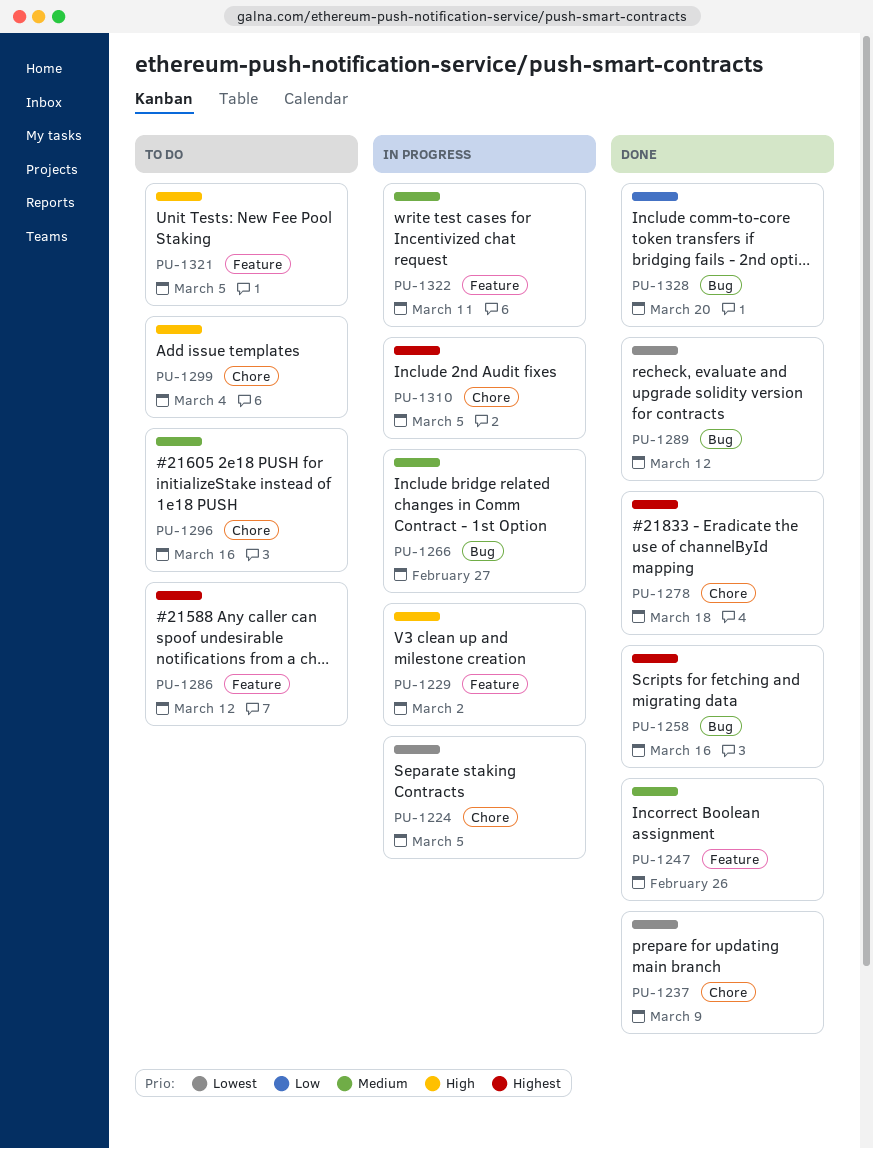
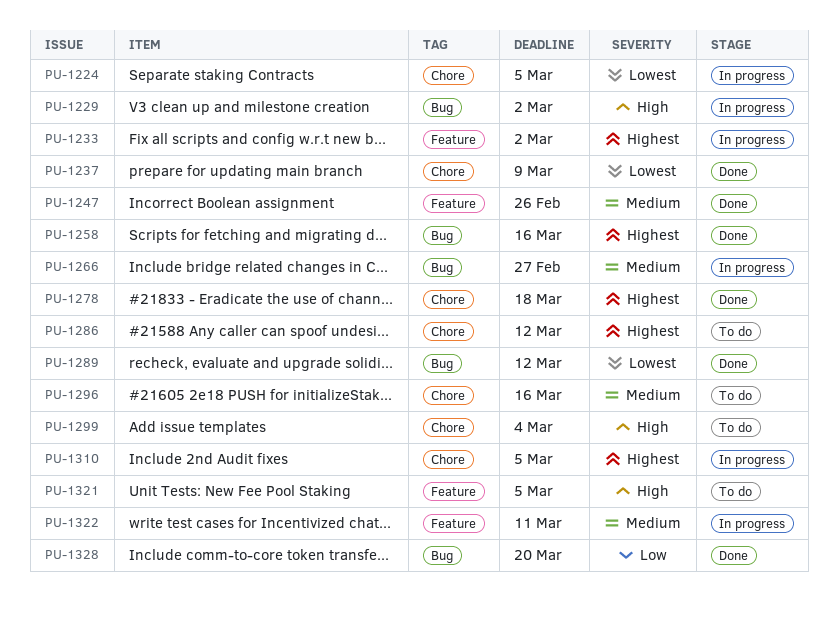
PU-1229, label: Feature -> Bug
PU-1233: none -> present
PU-1286, label: Feature -> Chore

